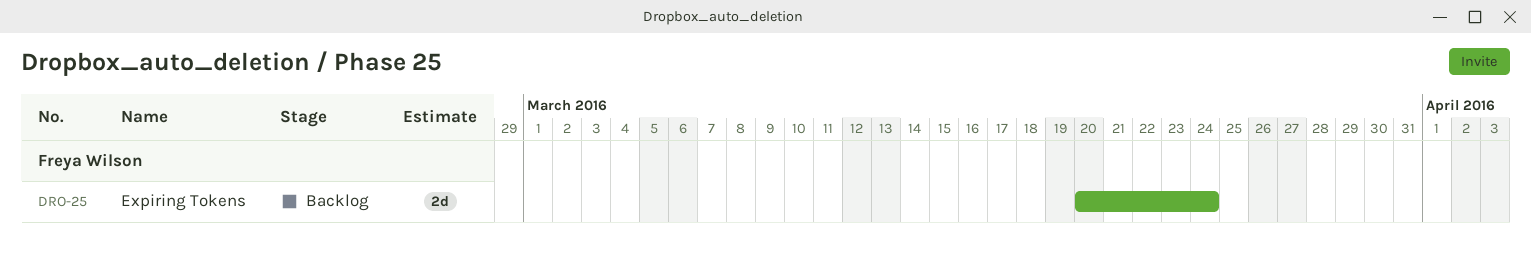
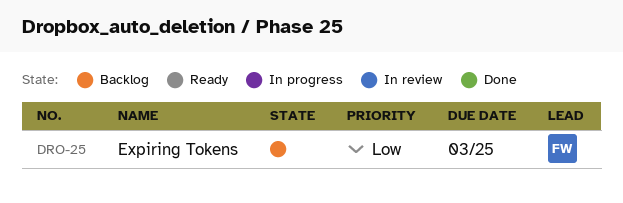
DRO-25, due: Mar 24 -> Mar 25

